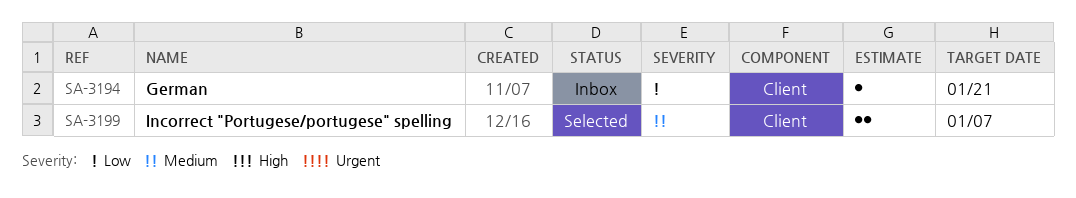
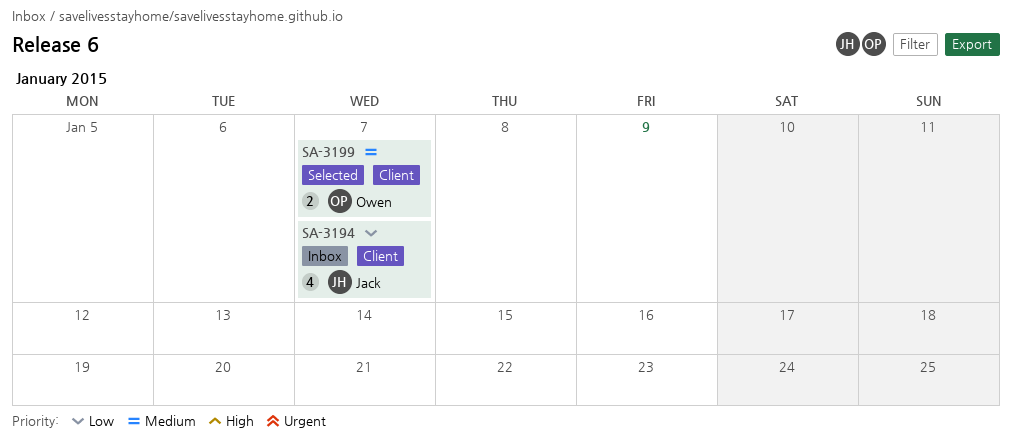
SA-3194, estimate: 1 -> 4
SA-3194, due: Jan 21 -> Jan 7

